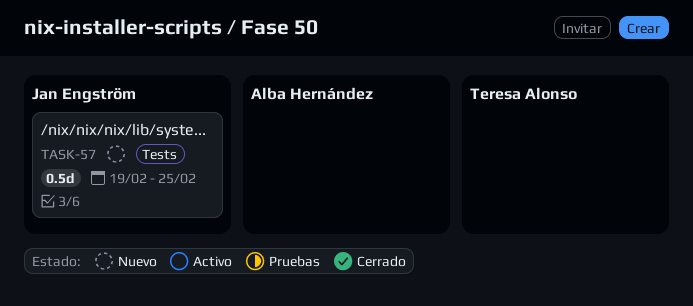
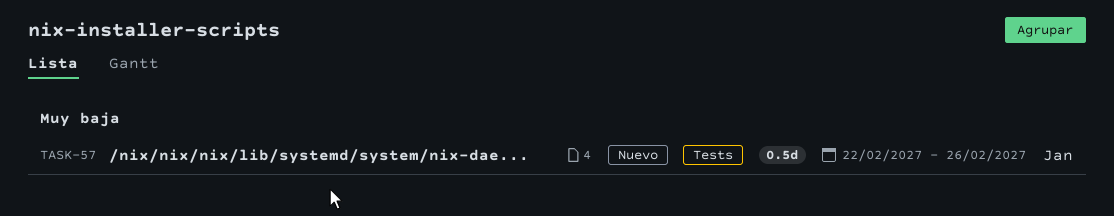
TASK-57, start: Feb 19 -> Feb 22
TASK-57, due: Feb 25 -> Feb 26

